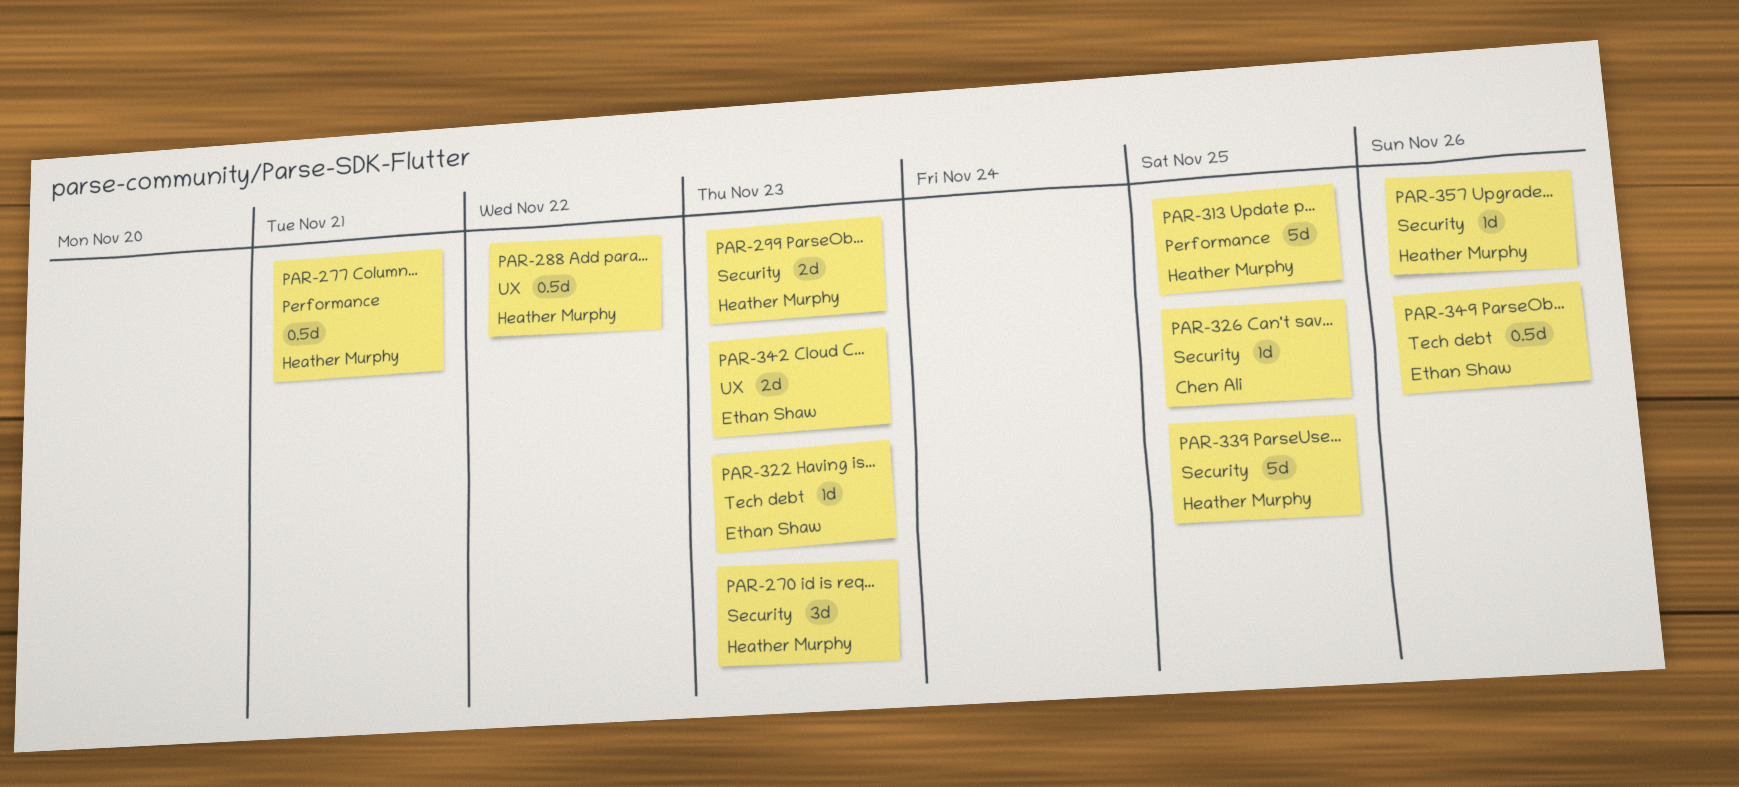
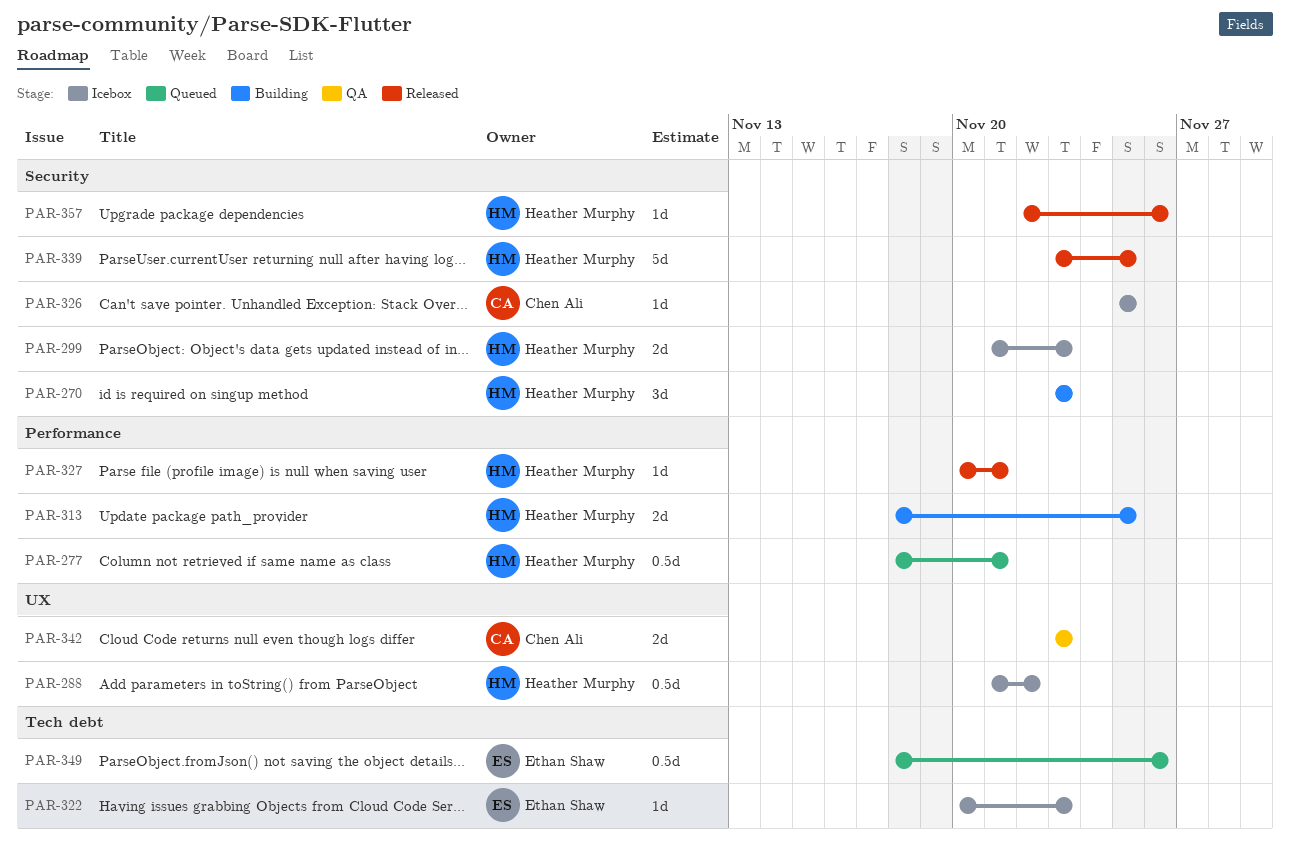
PAR-313, estimate: 5d -> 2d
PAR-327: none -> present
PAR-342, owner: Ethan Shaw -> Chen Ali

